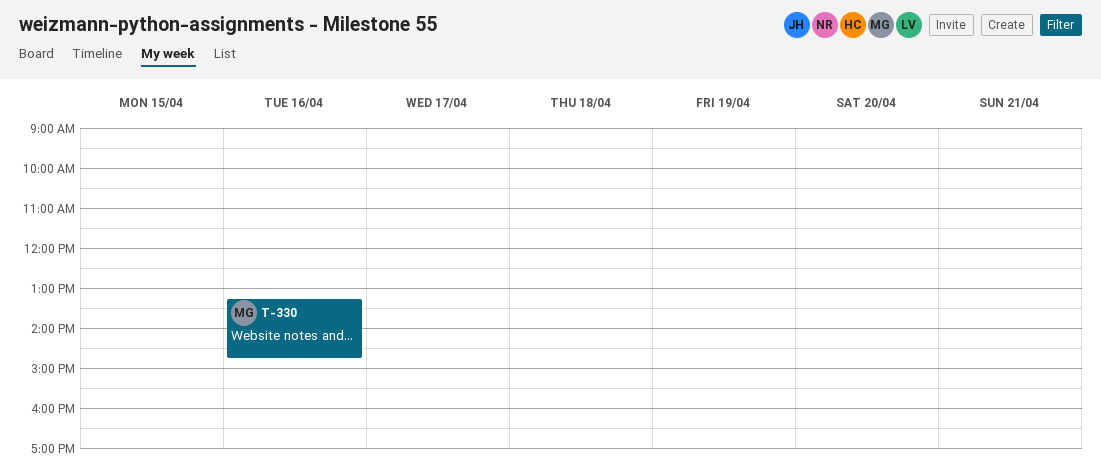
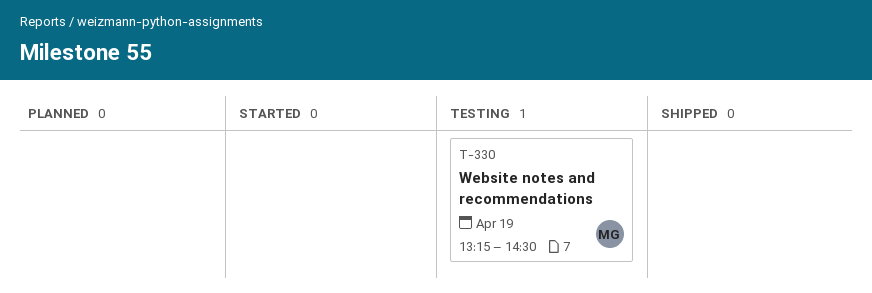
T-330, day: Apr 16 -> Apr 19
T-330, ends: 14:45 -> 14:30

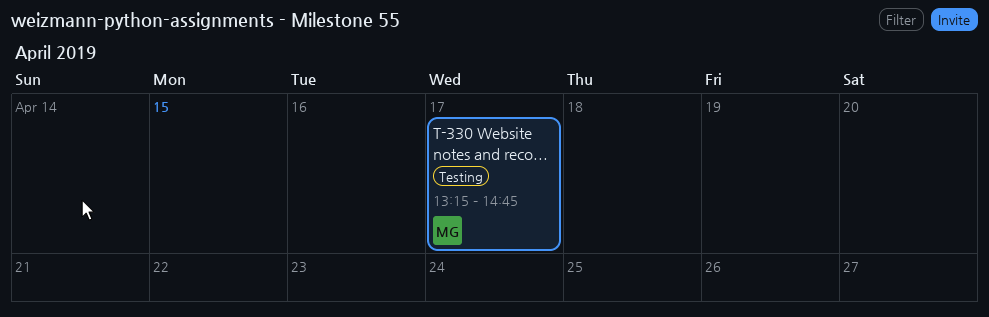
T-330, day: Apr 19 -> Apr 17
T-330, ends: 14:30 -> 14:45

